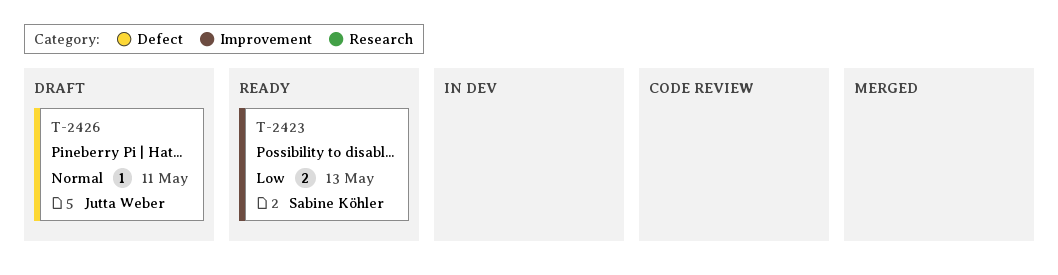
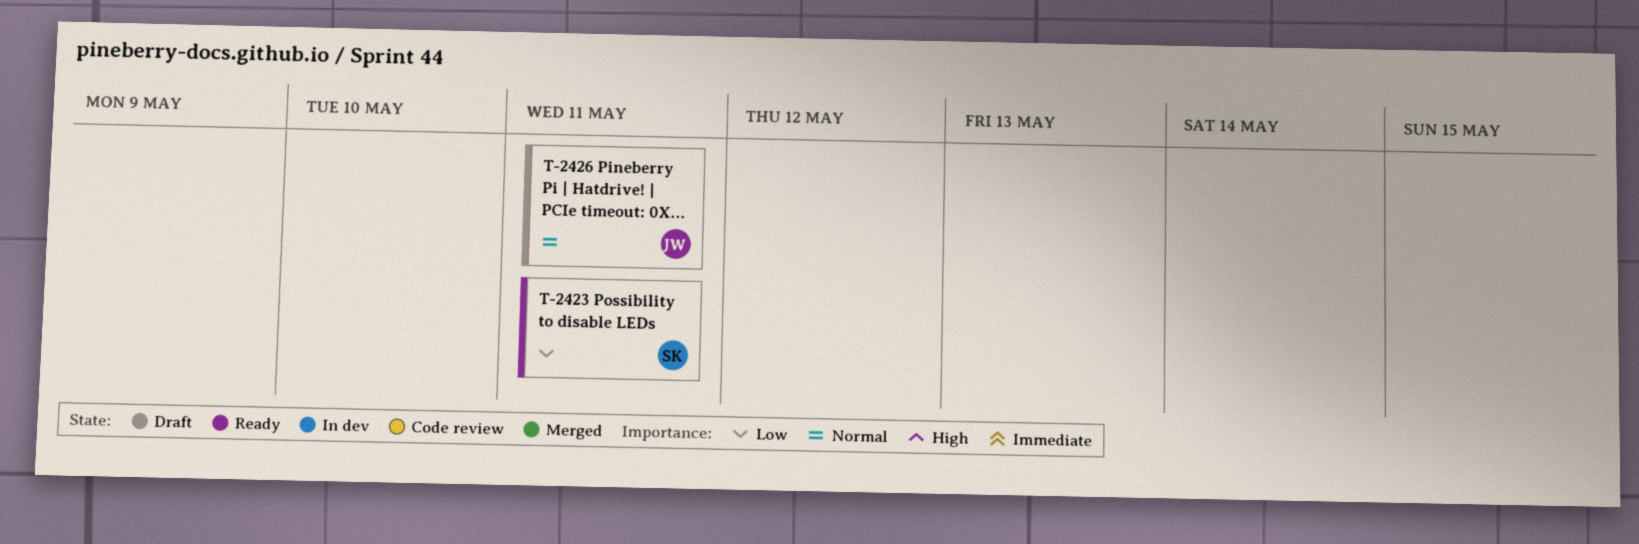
T-2423, due: May 13 -> May 11

